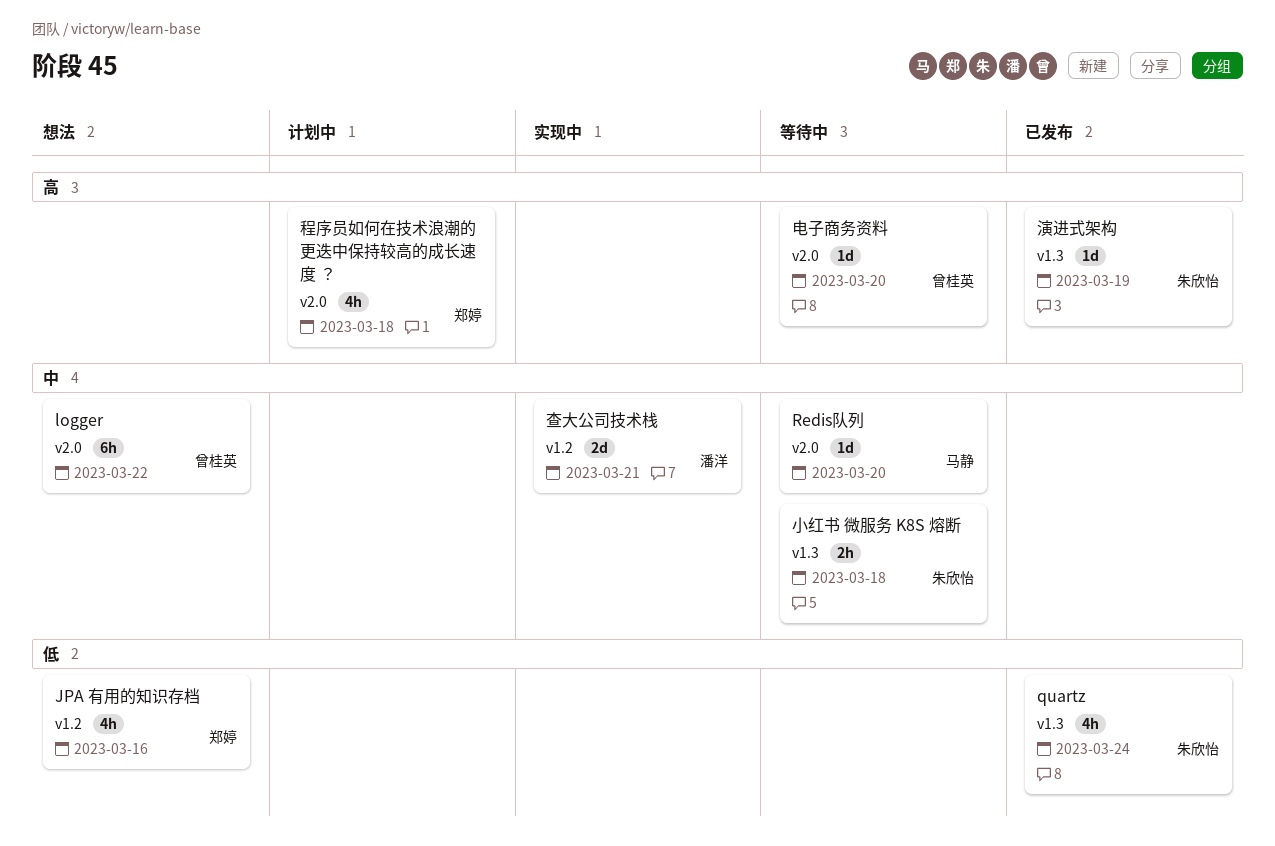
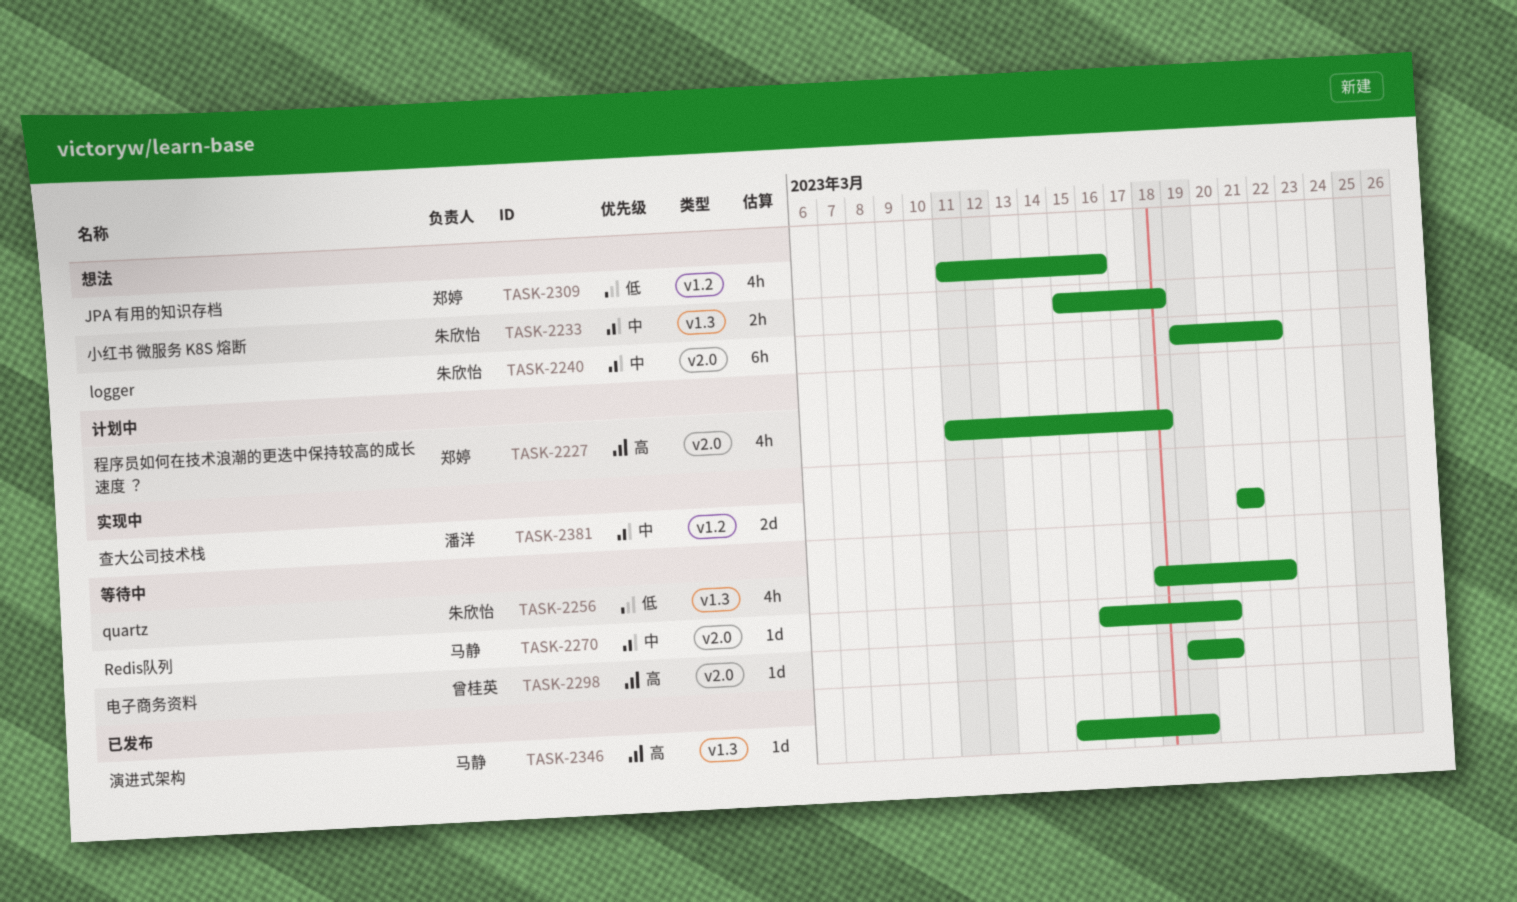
logger, owner: 曾桂英 -> 朱欣怡
quartz, status: 已发布 -> 等待中
quartz, due: Mar 24 -> Mar 22
小红书 微服务 K8S 熔断, status: 等待中 -> 想法
演进式架构, owner: 朱欣怡 -> 马静

